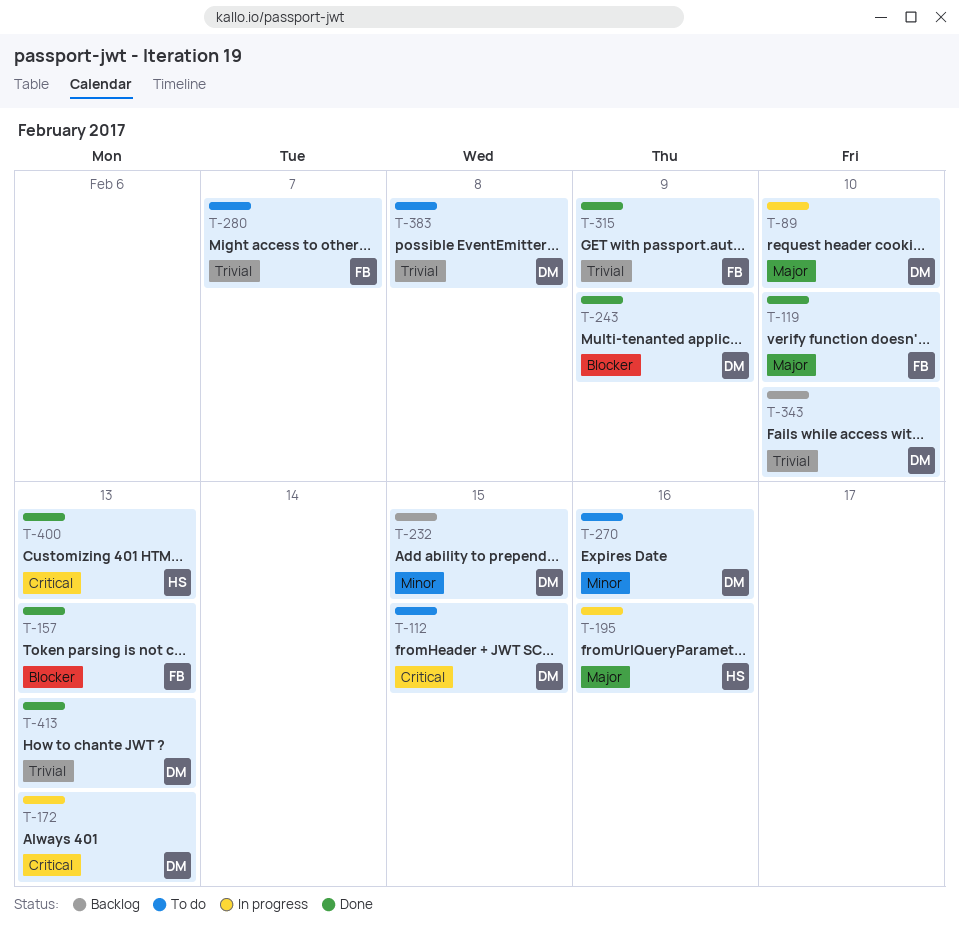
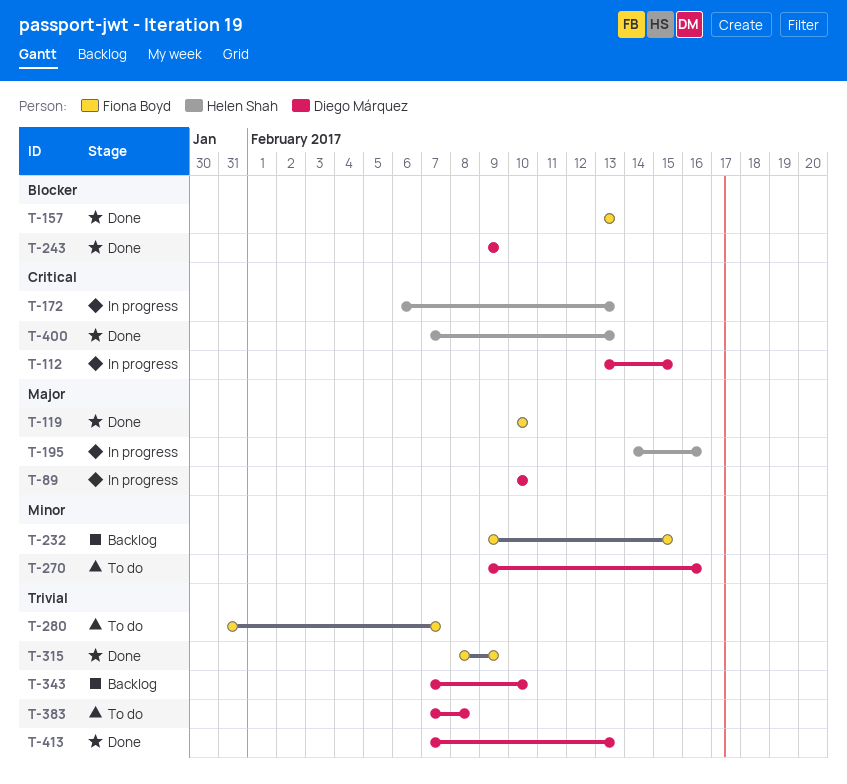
T-112, status: To do -> In progress
T-172, owner: Diego Márquez -> Helen Shah
T-232, owner: Diego Márquez -> Fiona Boyd

